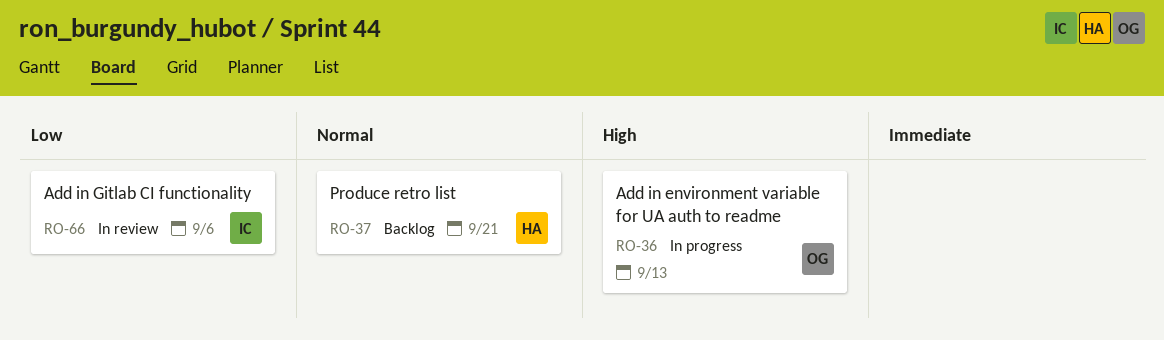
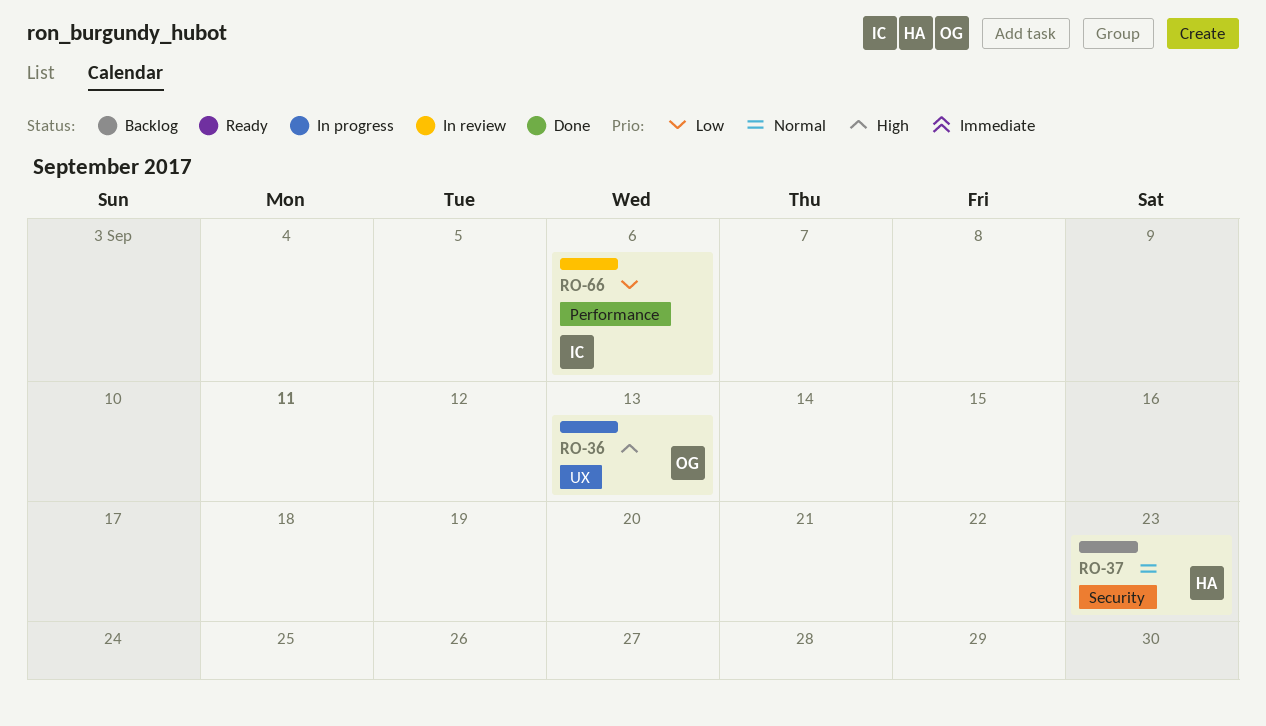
RO-37, due: Sep 21 -> Sep 23

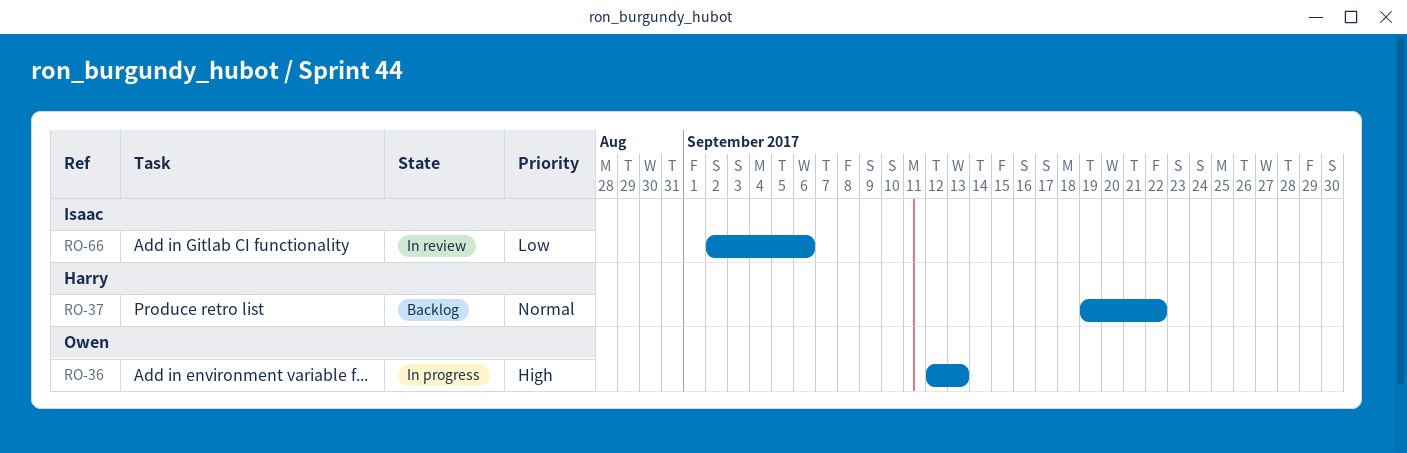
RO-37, due: Sep 23 -> Sep 22

